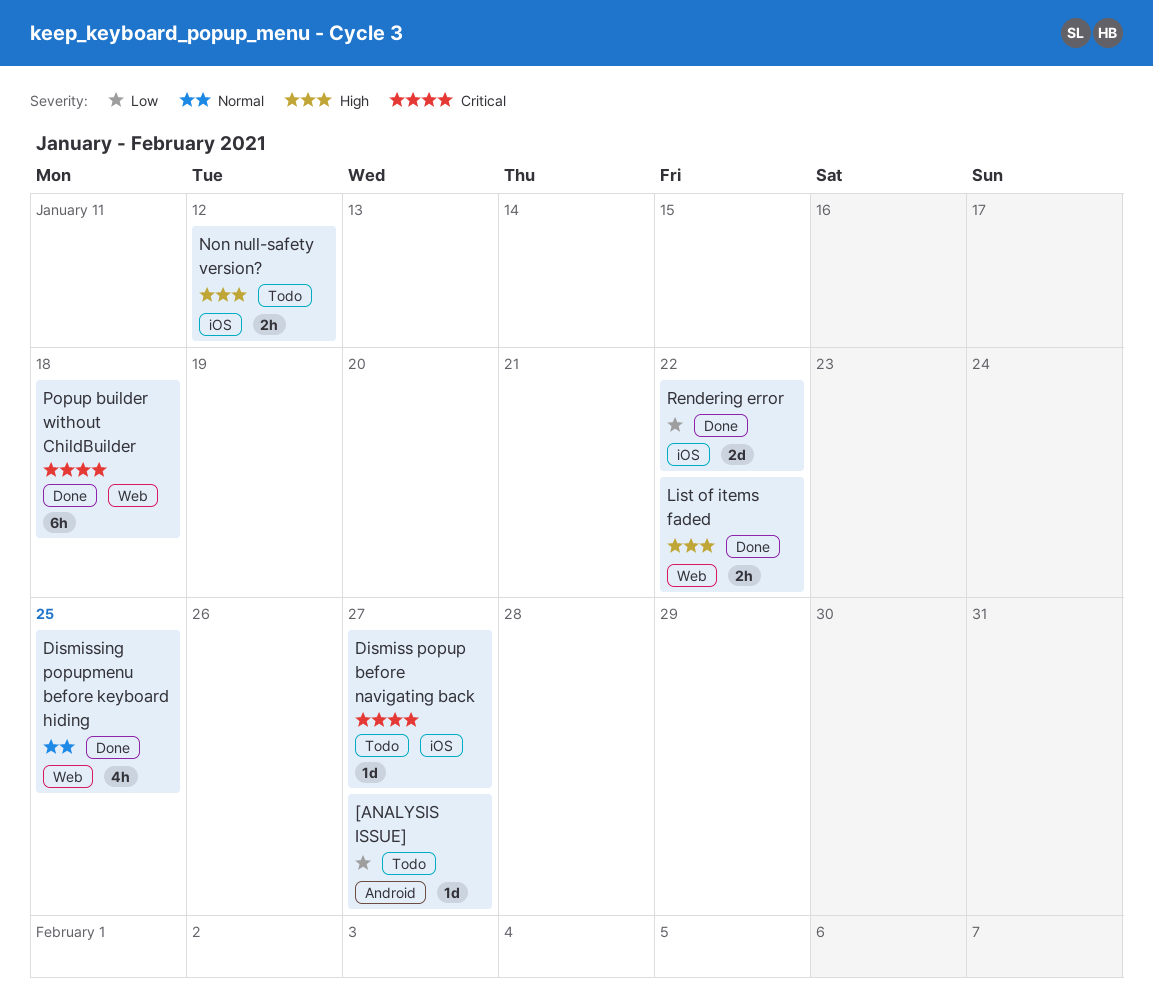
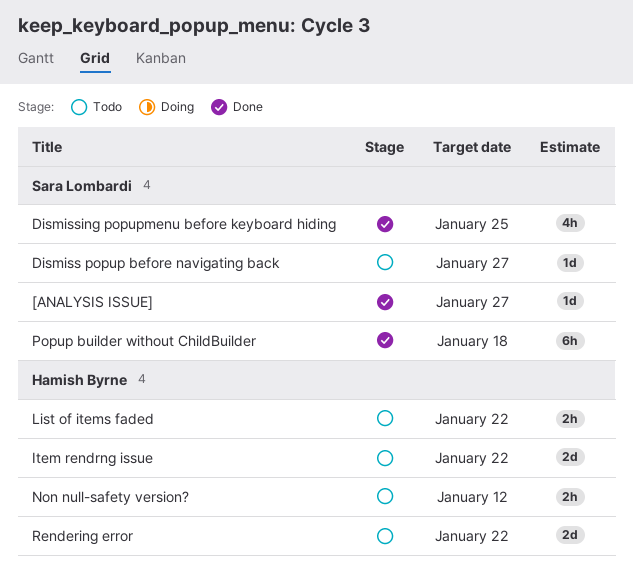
[ANALYSIS ISSUE], status: Todo -> Done
Item rendrng issue: none -> present
List of items faded, status: Done -> Todo
Rendering error, status: Done -> Todo

